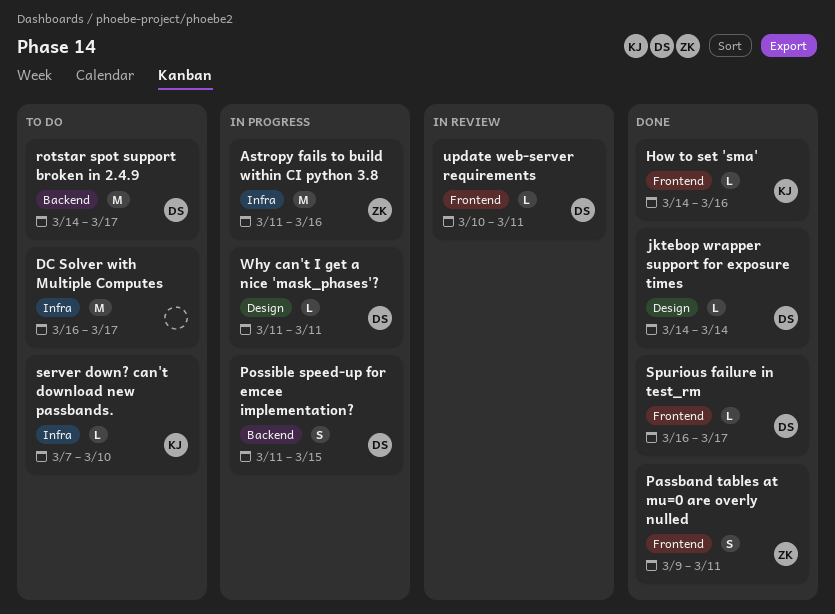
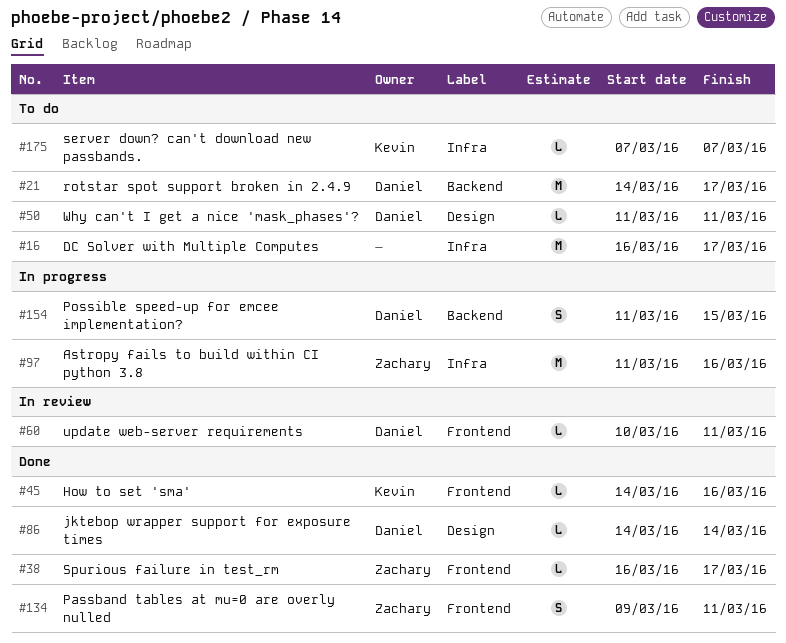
server down? can't download new passbands., due: Mar 10 -> Mar 7
Spurious failure in test_rm, owner: Daniel -> Zachary
Why can't I get a nice 'mask_phases'?, status: In progress -> To do

